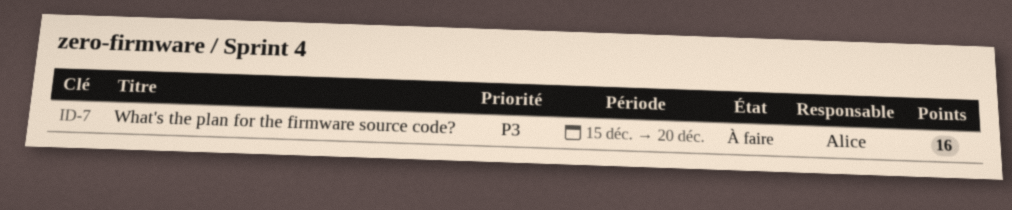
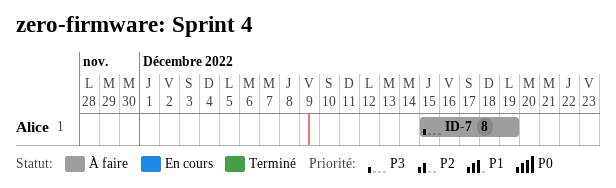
ID-7, estimate: 16 -> 8
ID-7, due: Dec 20 -> Dec 19

